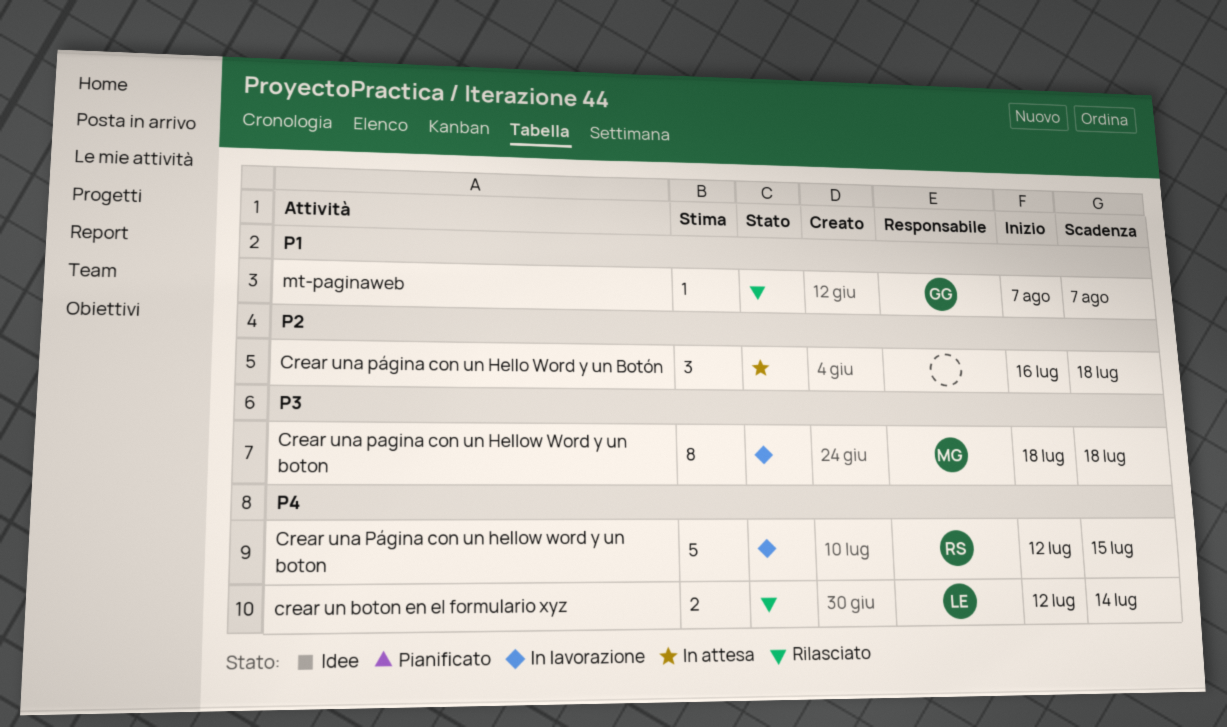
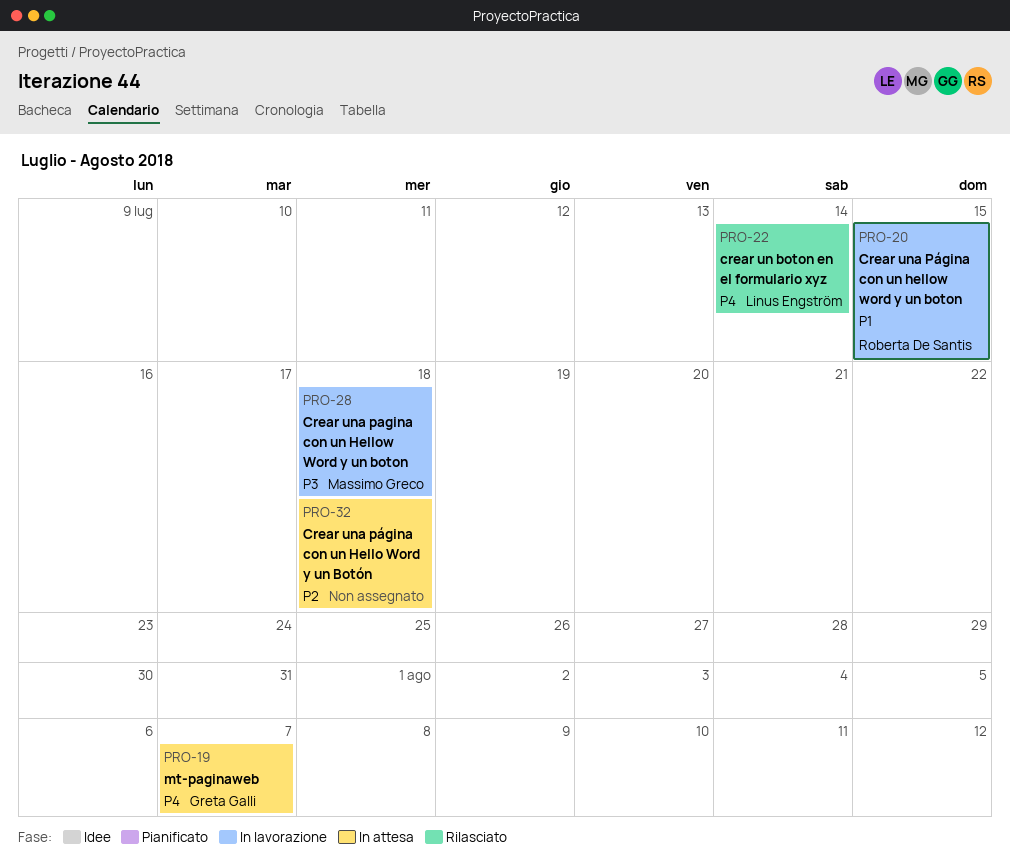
Crear una Página con un hellow word y un boton, priority: P4 -> P1
mt-paginaweb, status: Rilasciato -> In attesa
mt-paginaweb, priority: P1 -> P4

